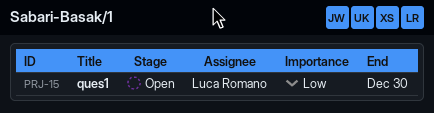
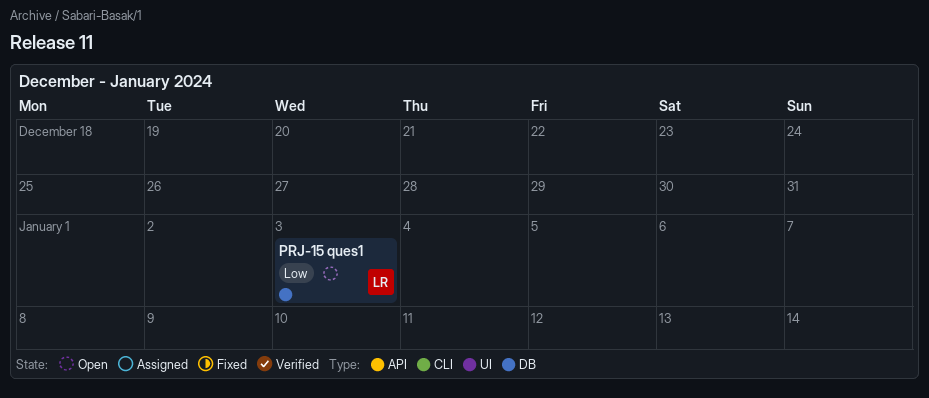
PRJ-15, due: Dec 30 -> Jan 3

